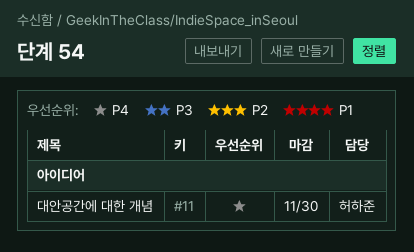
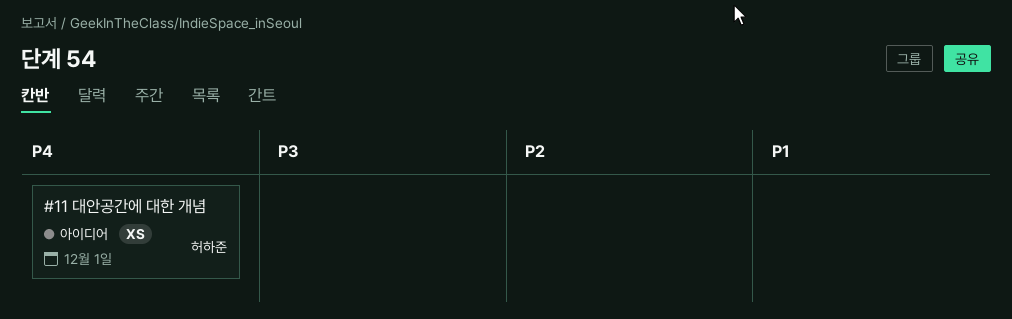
#11, due: Nov 30 -> Dec 1

